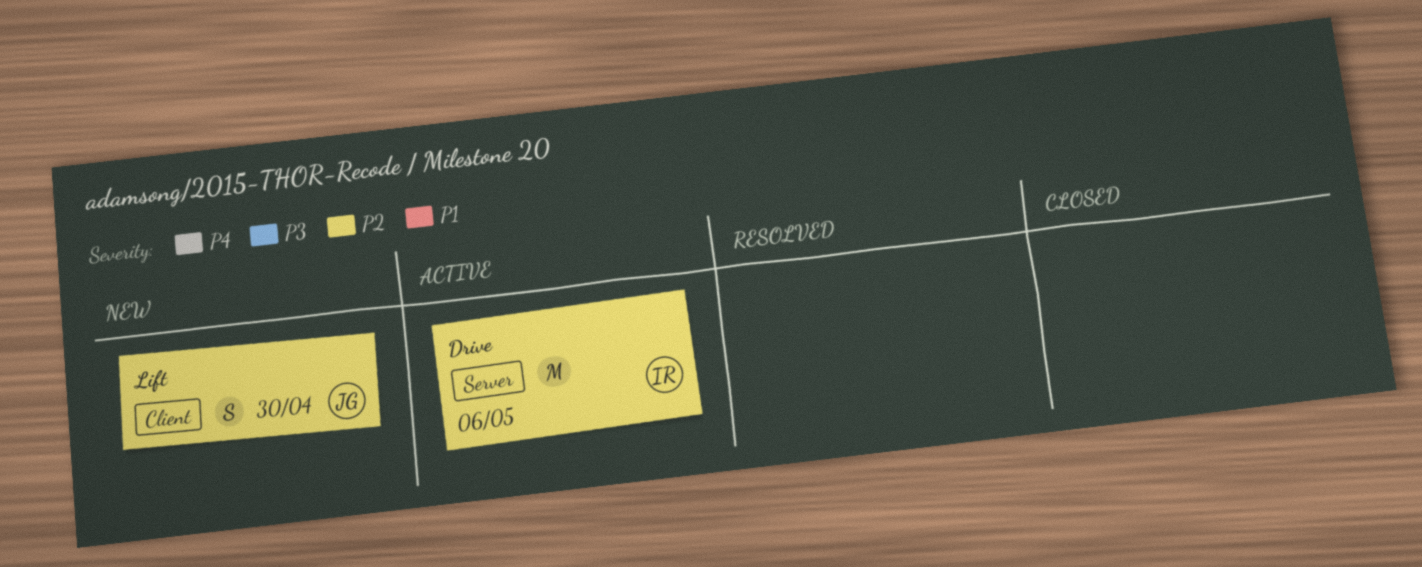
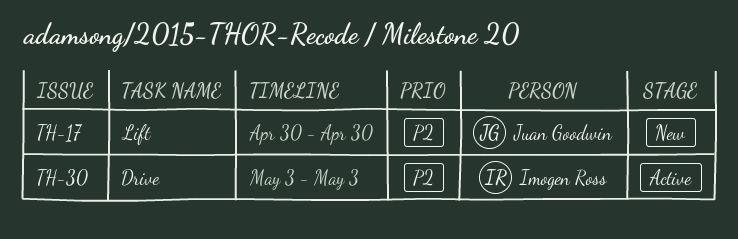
Drive, due: May 6 -> May 3

